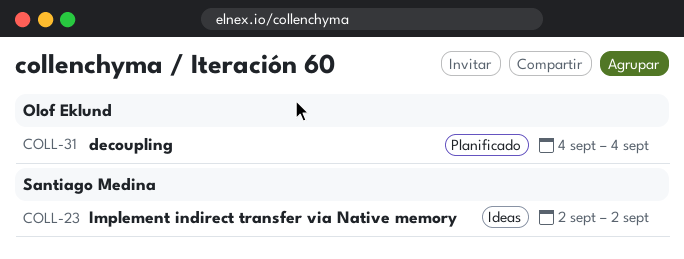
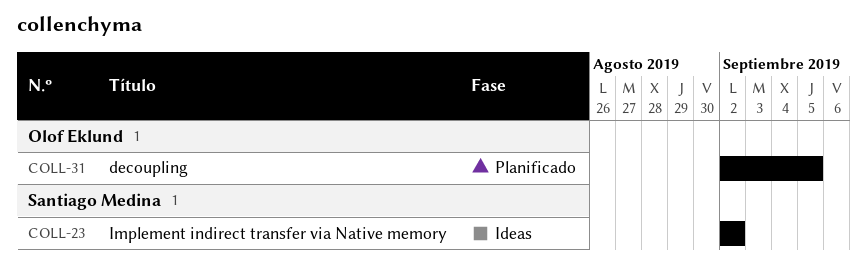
COLL-31, start: Sep 4 -> Sep 2
COLL-31, due: Sep 4 -> Sep 5

